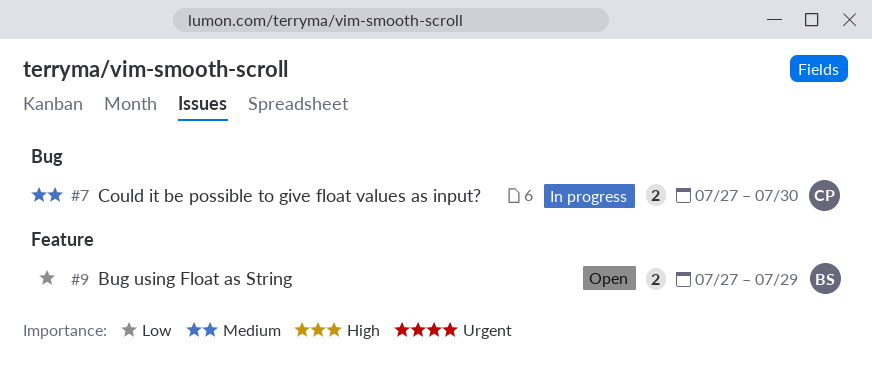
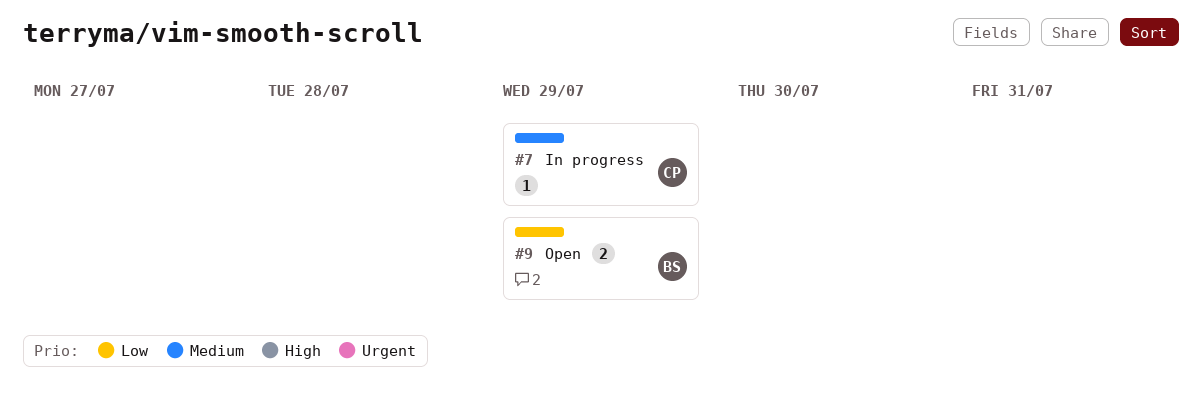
#7, estimate: 2 -> 1
#7, due: Jul 30 -> Jul 29

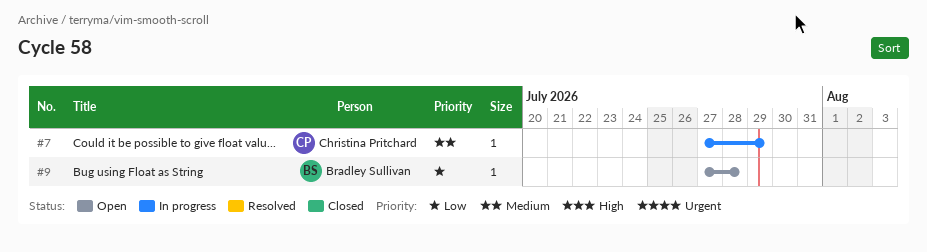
#9, estimate: 2 -> 1
#9, due: Jul 29 -> Jul 28

